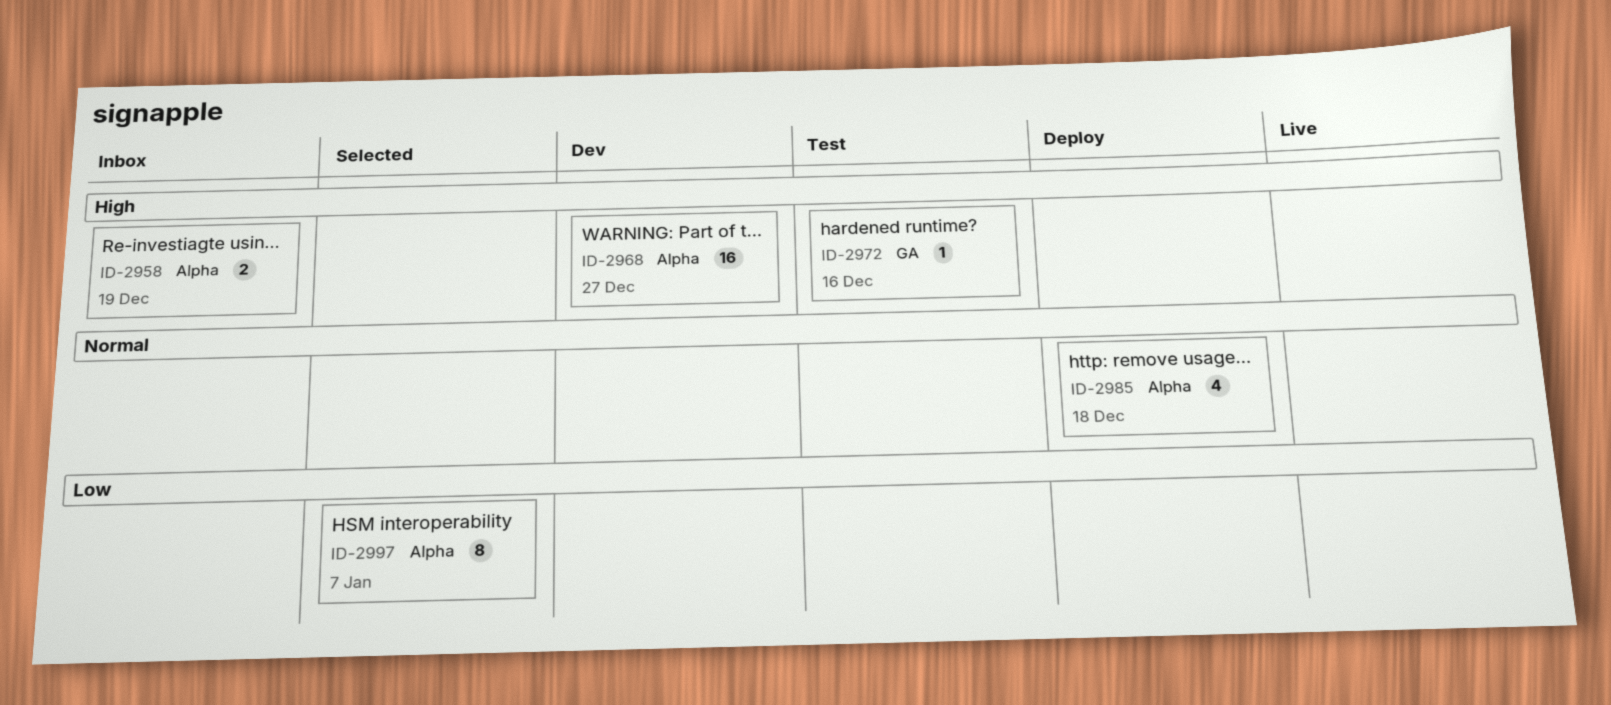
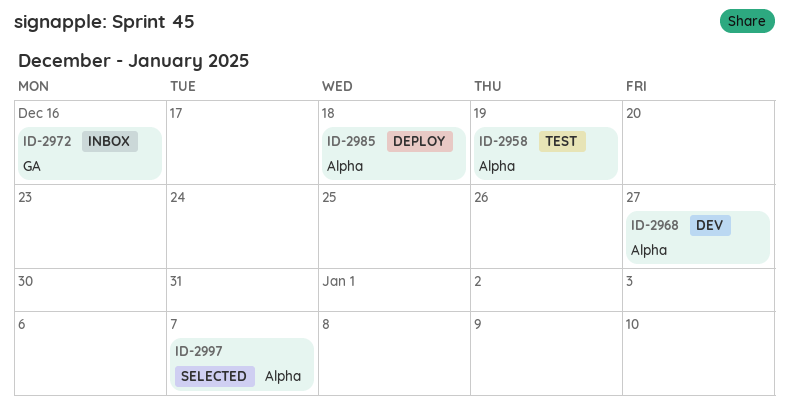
ID-2958, status: Inbox -> Test
ID-2972, status: Test -> Inbox

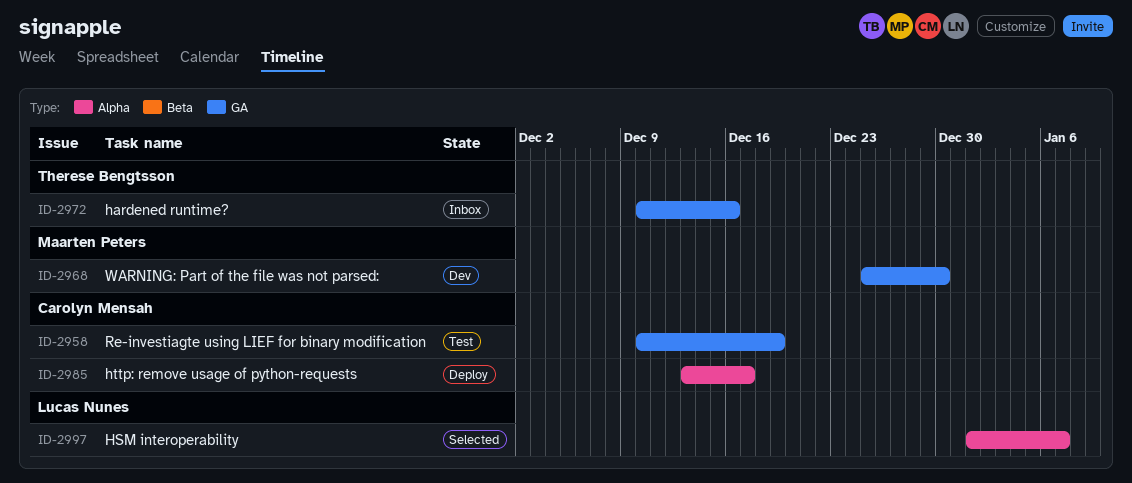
ID-2958, label: Alpha -> GA
ID-2968, label: Alpha -> GA
ID-2968, due: Dec 27 -> Dec 30
ID-2985, due: Dec 18 -> Dec 17

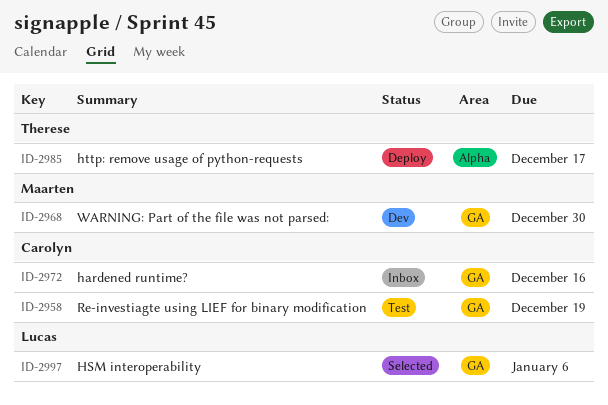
ID-2972, owner: Therese Bengtsson -> Carolyn Mensah
ID-2985, owner: Carolyn Mensah -> Therese Bengtsson
ID-2997, label: Alpha -> GA
ID-2997, due: Jan 7 -> Jan 6

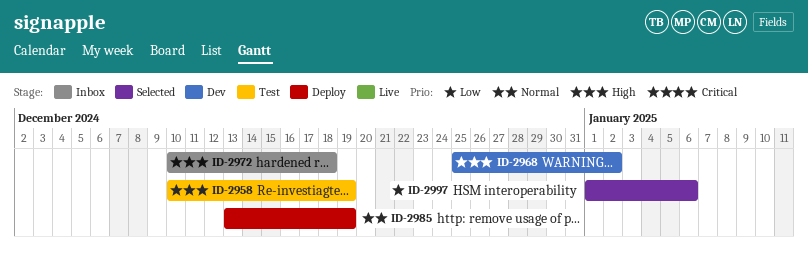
ID-2968, due: Dec 30 -> Jan 2
ID-2972, due: Dec 16 -> Dec 18
ID-2985, due: Dec 17 -> Dec 19

